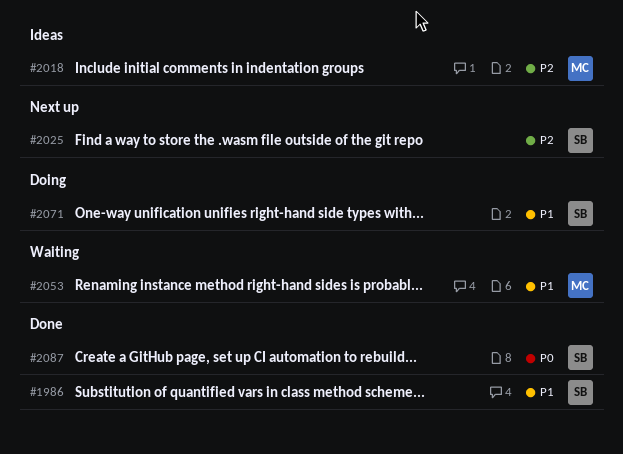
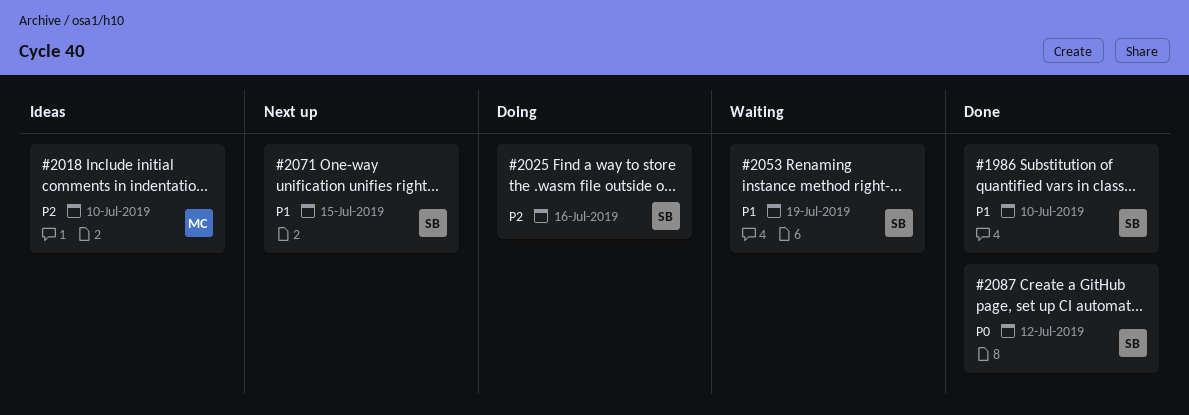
#2025, status: Next up -> Doing
#2053, owner: MC -> SB
#2071, status: Doing -> Next up

